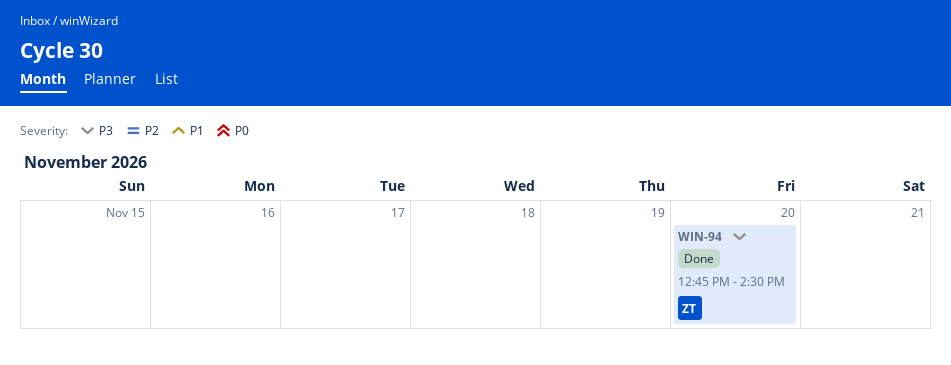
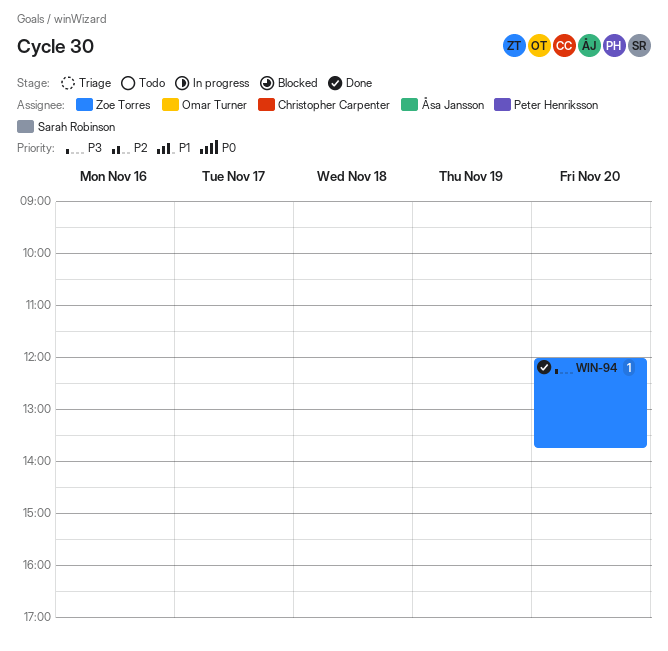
WIN-94, begins: 12:45 -> 12:00
WIN-94, ends: 14:30 -> 13:45

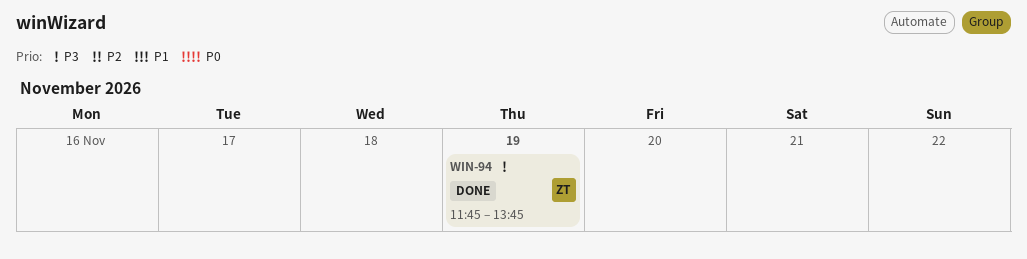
WIN-94, day: Nov 20 -> Nov 19
WIN-94, begins: 12:00 -> 11:45

